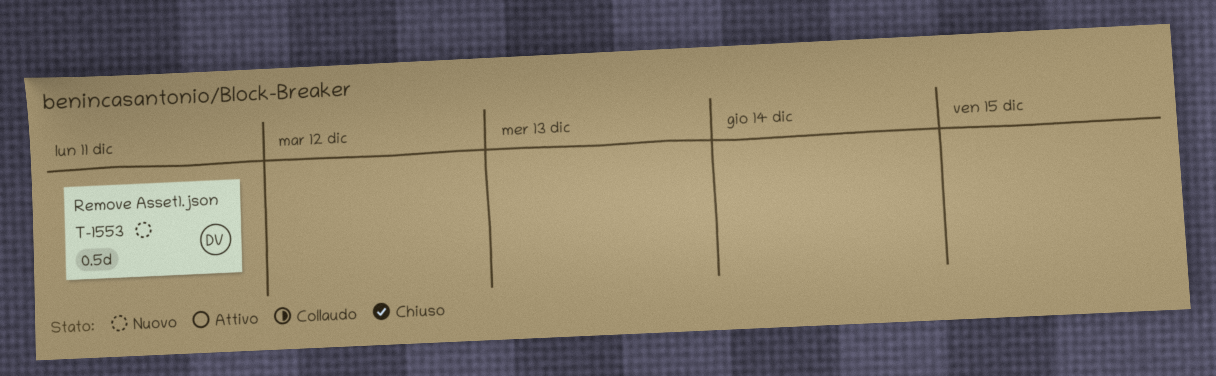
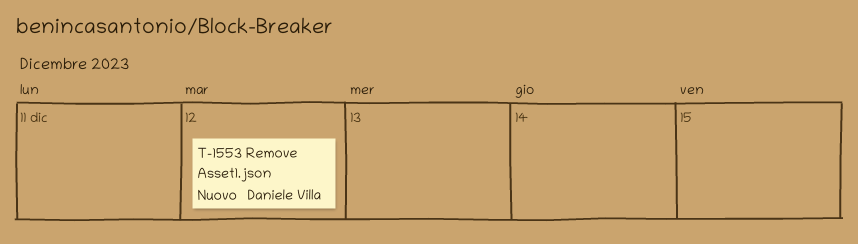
T-1553, due: Dec 11 -> Dec 12

